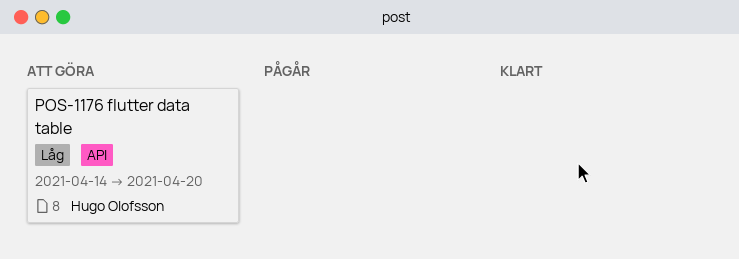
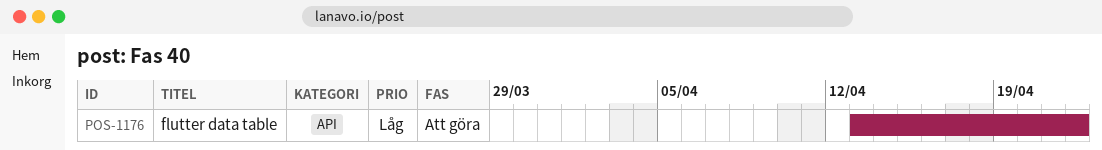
POS-1176, start: Apr 14 -> Apr 13
POS-1176, due: Apr 20 -> Apr 22

